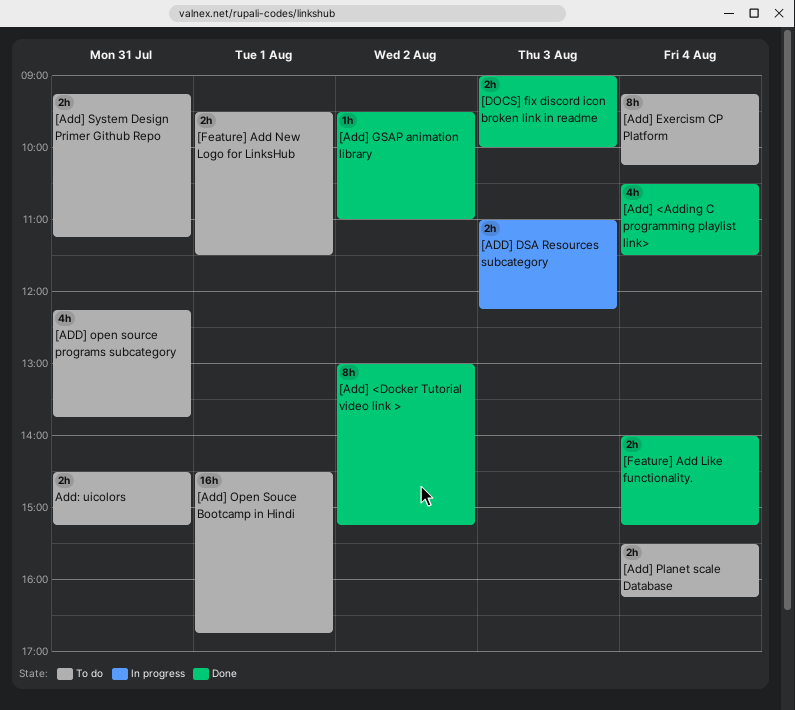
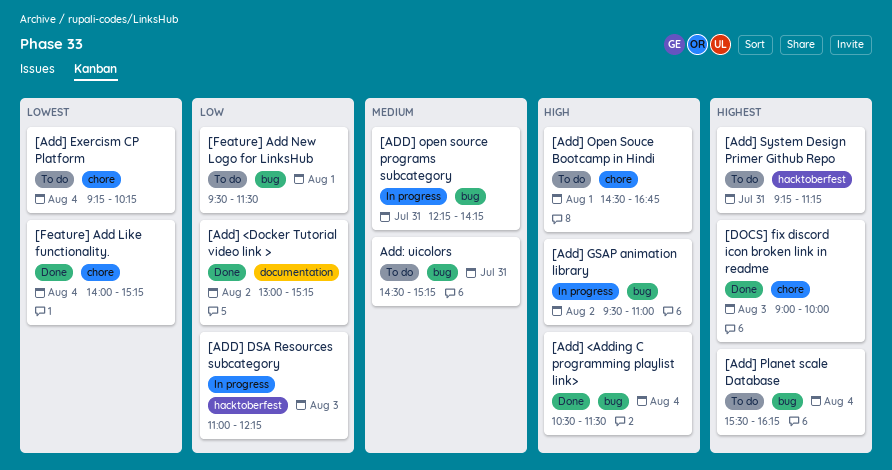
[Add] GSAP animation library, status: Done -> In progress
[ADD] open source programs subcategory, status: To do -> In progress
[ADD] open source programs subcategory, ends: 13:45 -> 14:15

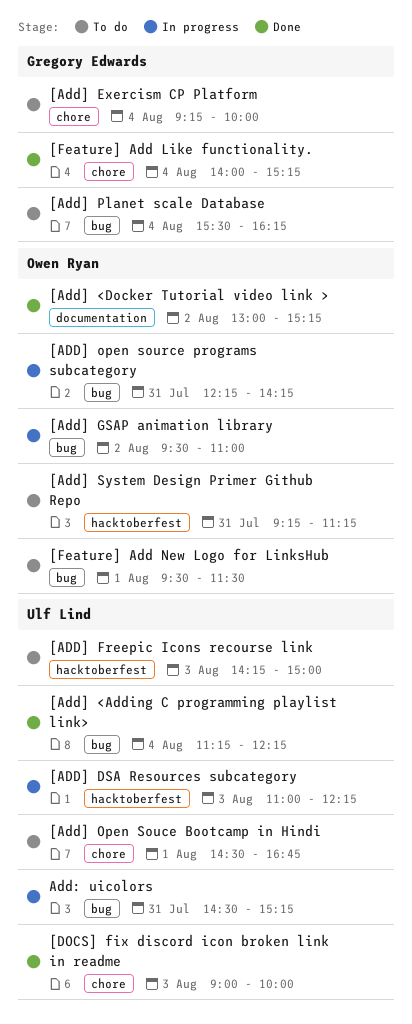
[Add] <Adding C programming playlist link>, begins: 10:30 -> 11:15
[Add] <Adding C programming playlist link>, ends: 11:30 -> 12:15
[Add] Exercism CP Platform, ends: 10:15 -> 10:00
[ADD] Freepic Icons recourse link: none -> present
Add: uicolors, status: To do -> In progress

